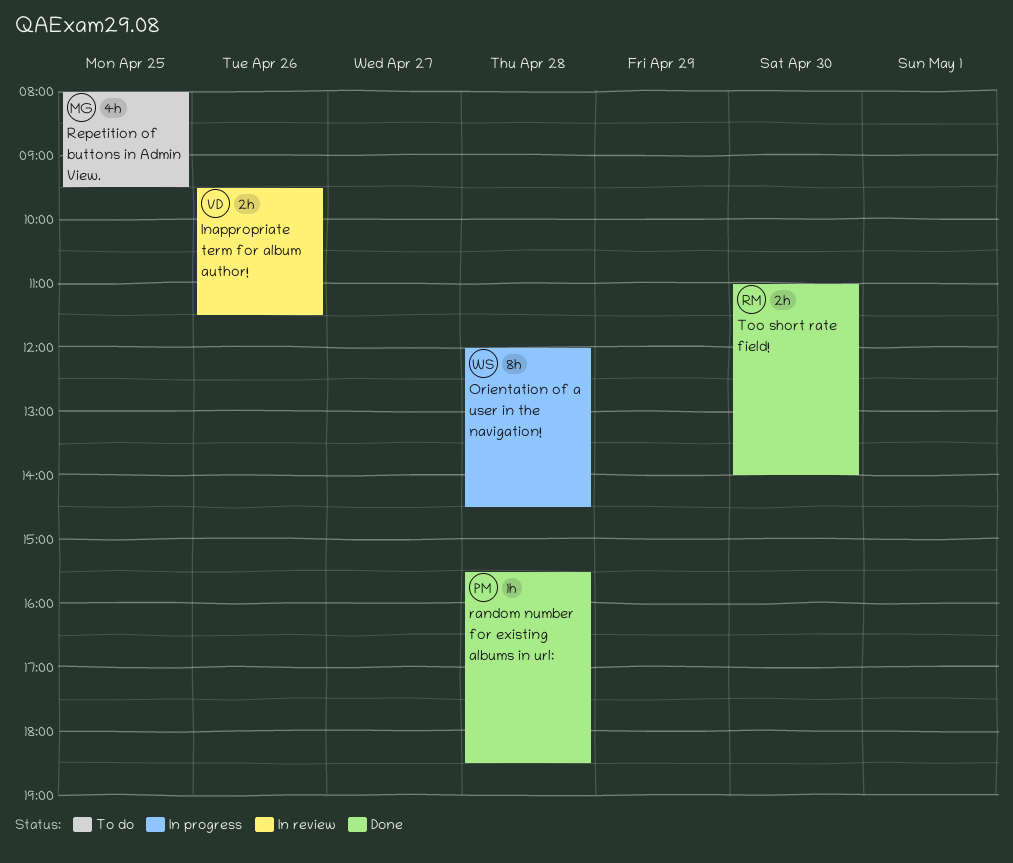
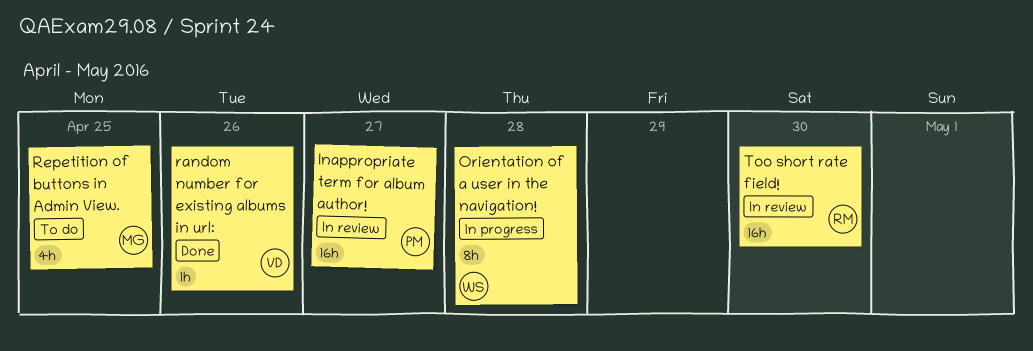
Inappropriate term for album author!, owner: VD -> PM
Inappropriate term for album author!, estimate: 2h -> 16h
Inappropriate term for album author!, day: Apr 26 -> Apr 27
random number for existing albums in url:, owner: PM -> VD
random number for existing albums in url:, day: Apr 28 -> Apr 26
Too short rate field!, status: Done -> In review
Too short rate field!, estimate: 2h -> 16h

